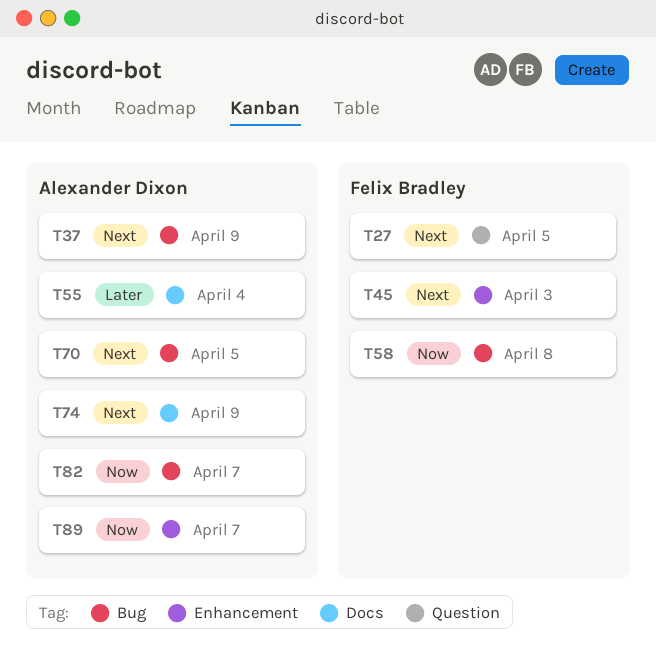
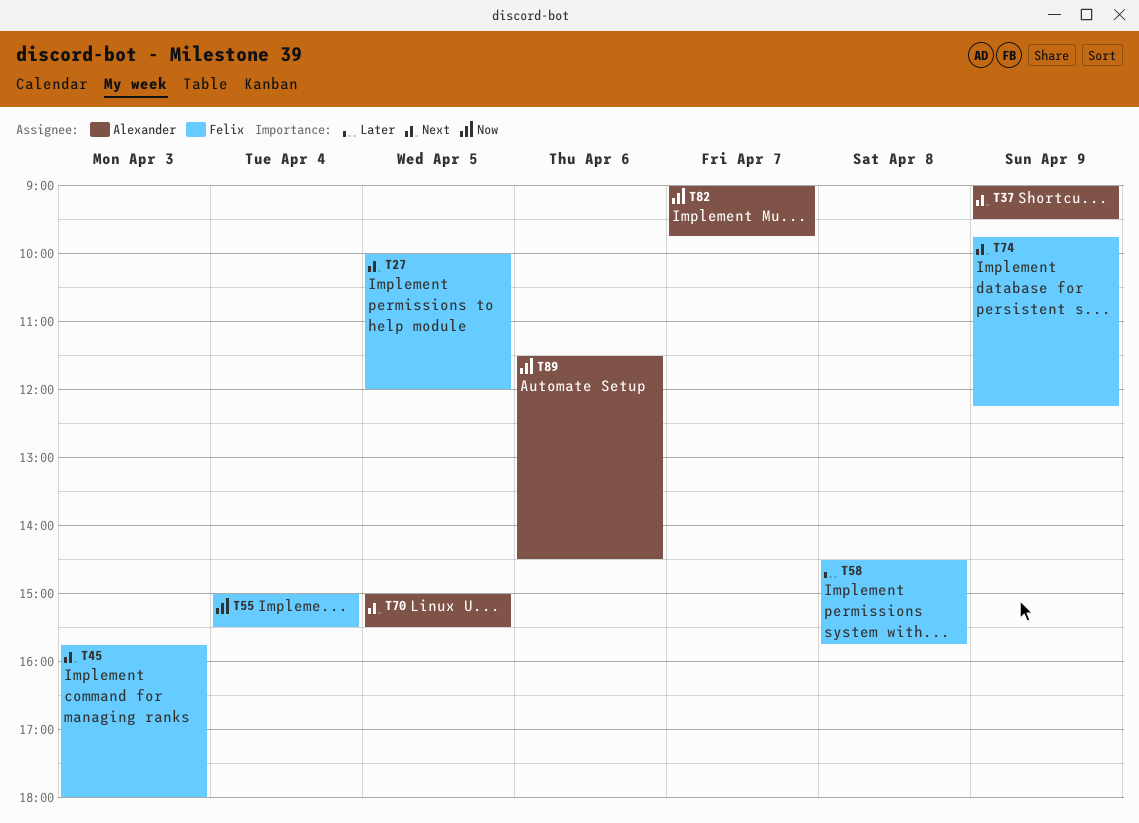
T55, owner: Alexander Dixon -> Felix Bradley
T55, priority: Later -> Now
T58, priority: Now -> Later
T74, owner: Alexander Dixon -> Felix Bradley
T89, day: Apr 7 -> Apr 6

